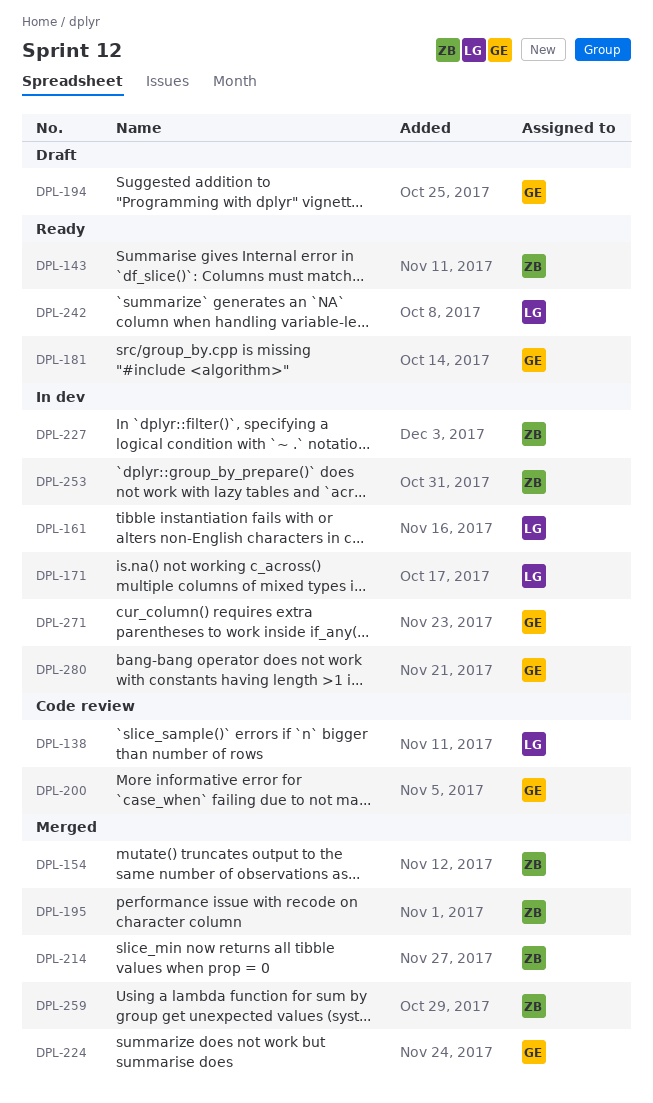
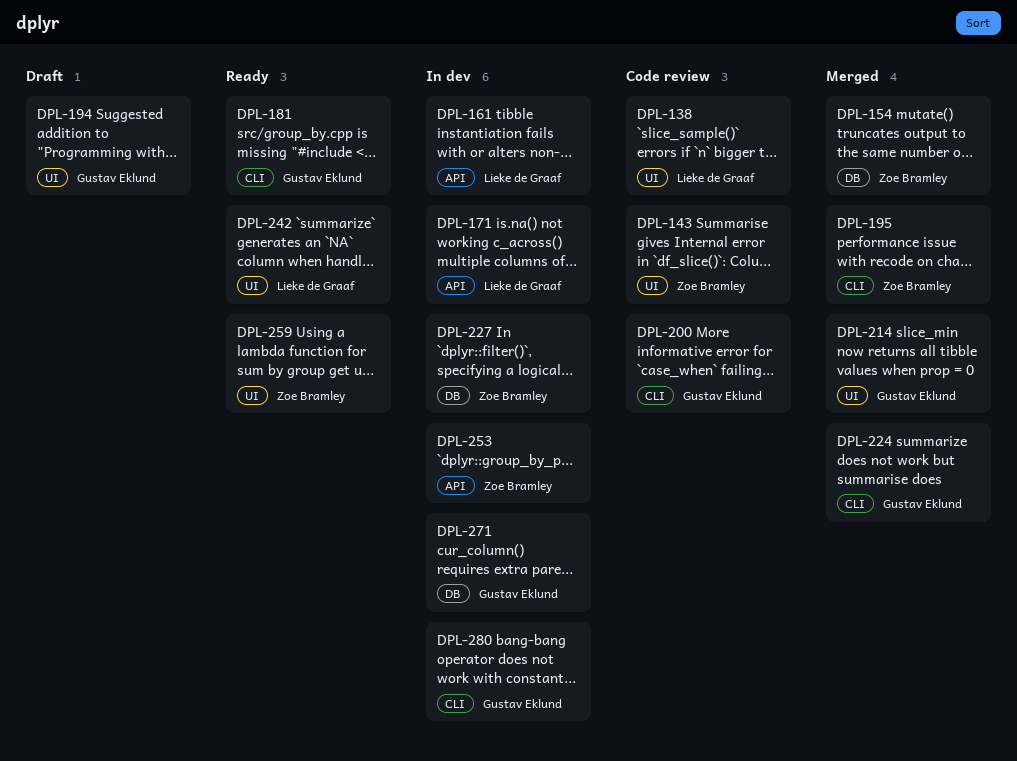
DPL-143, status: Ready -> Code review
DPL-214, owner: Zoe Bramley -> Gustav Eklund
DPL-259, status: Merged -> Ready

